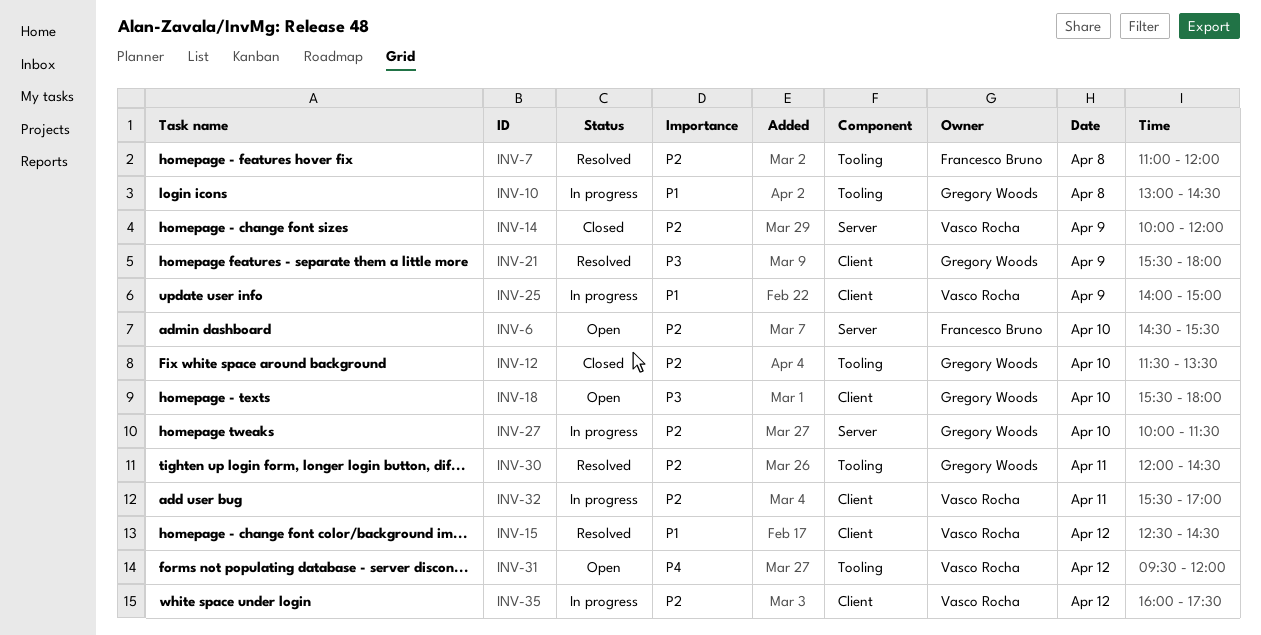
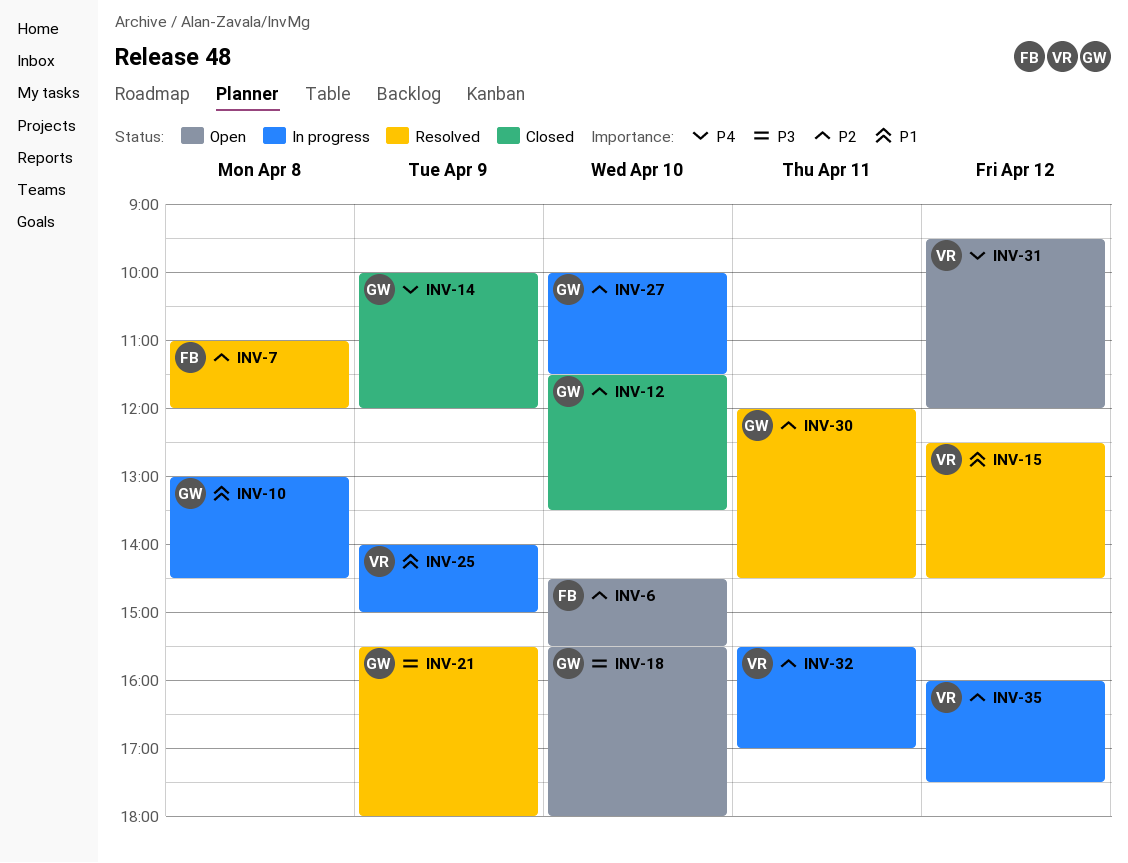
INV-14, owner: Vasco Rocha -> Gregory Woods
INV-14, priority: P2 -> P4

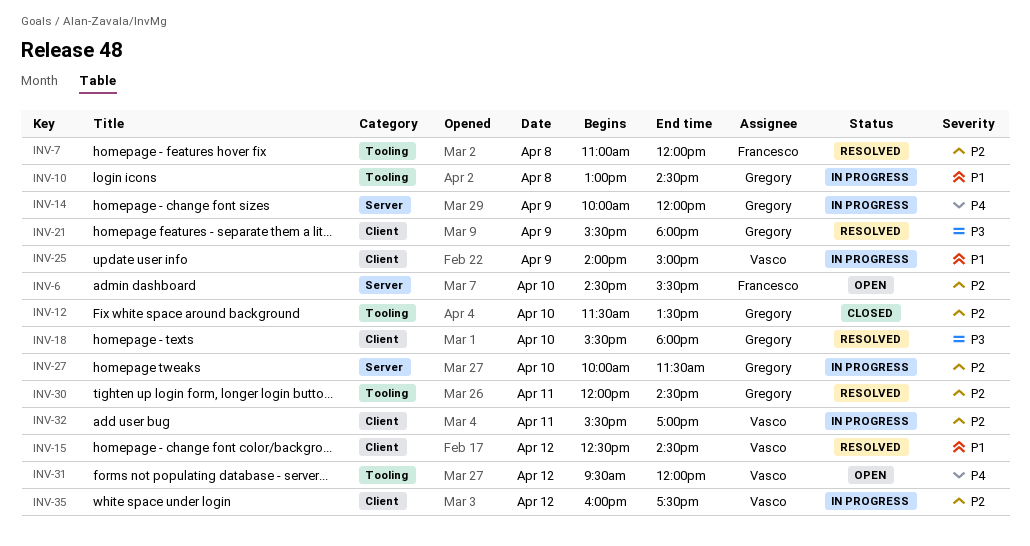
INV-14, status: Closed -> In progress
INV-18, status: Open -> Resolved

